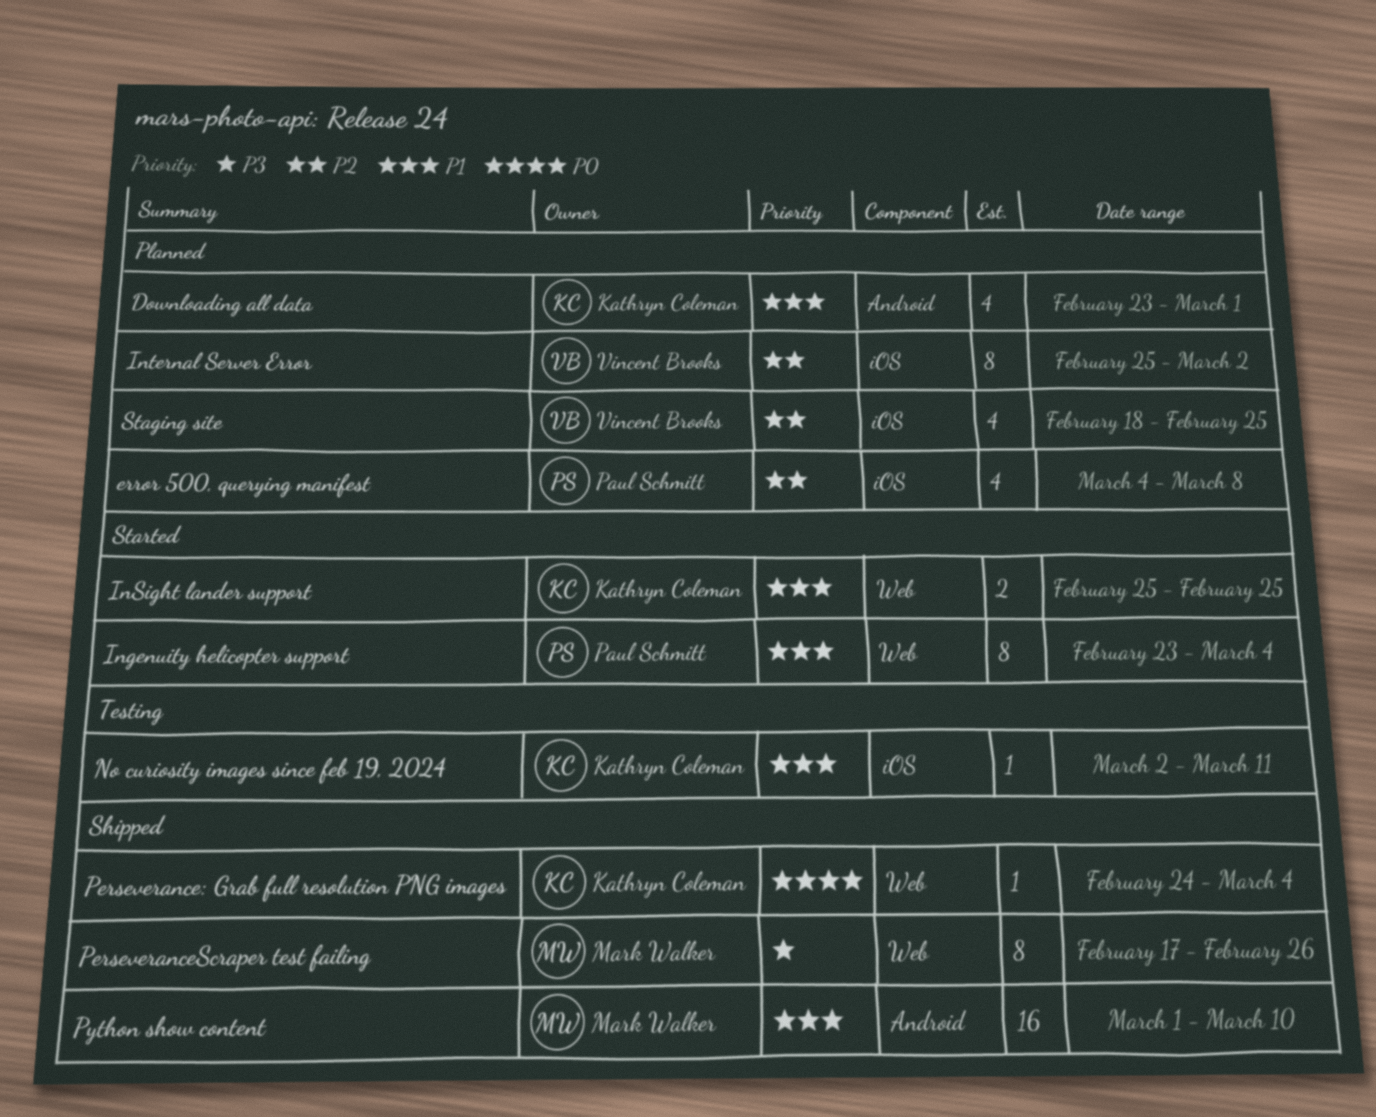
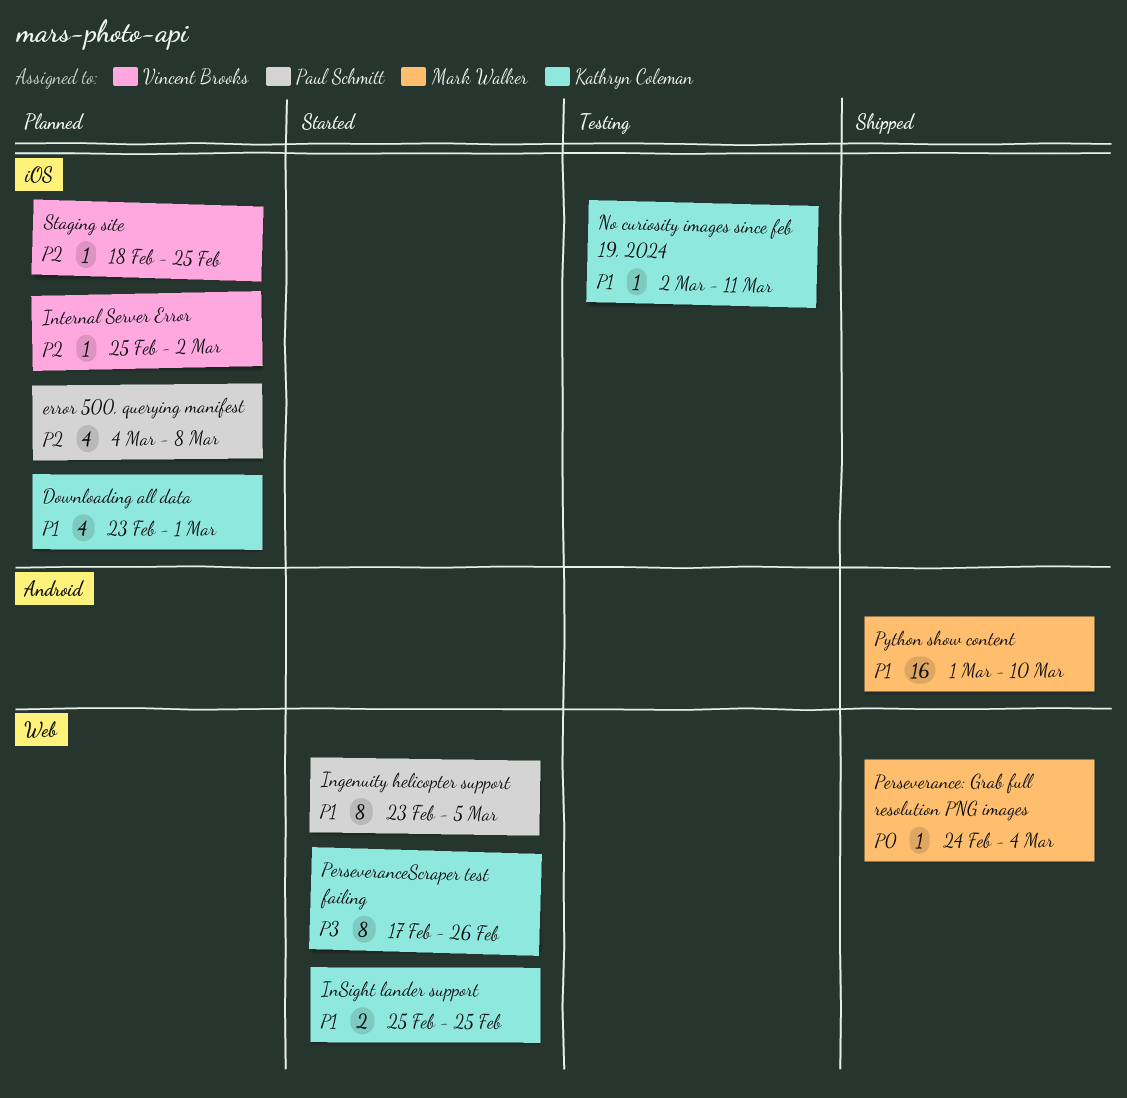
Downloading all data, label: Android -> iOS
Ingenuity helicopter support, due: Mar 4 -> Mar 5
Internal Server Error, estimate: 8 -> 1
Perseverance: Grab full resolution PNG images, owner: Kathryn Coleman -> Mark Walker
PerseveranceScraper test failing, status: Shipped -> Started
PerseveranceScraper test failing, owner: Mark Walker -> Kathryn Coleman
Staging site, estimate: 4 -> 1

